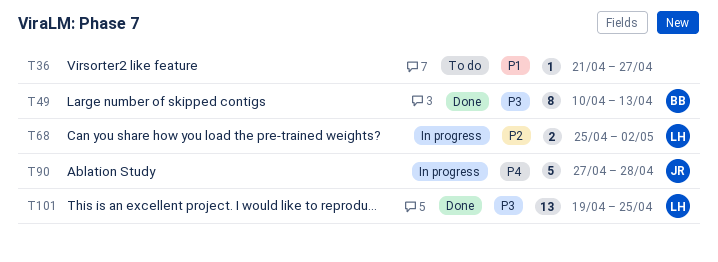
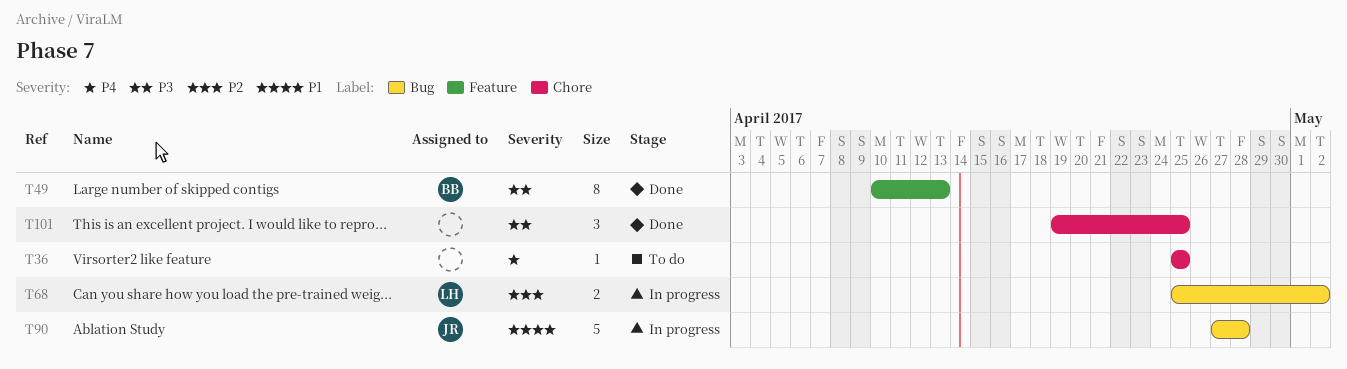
T36, priority: P1 -> P4
T36, start: Apr 21 -> Apr 25
T36, due: Apr 27 -> Apr 25
T90, priority: P4 -> P1
T101, owner: LH -> none
T101, estimate: 13 -> 3

